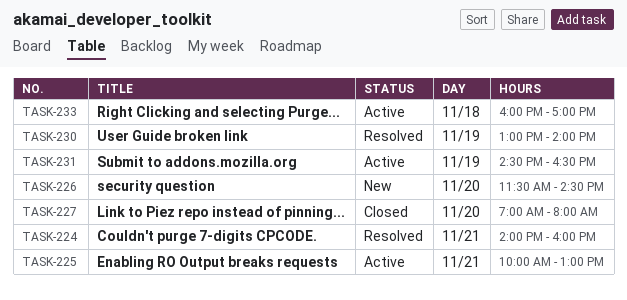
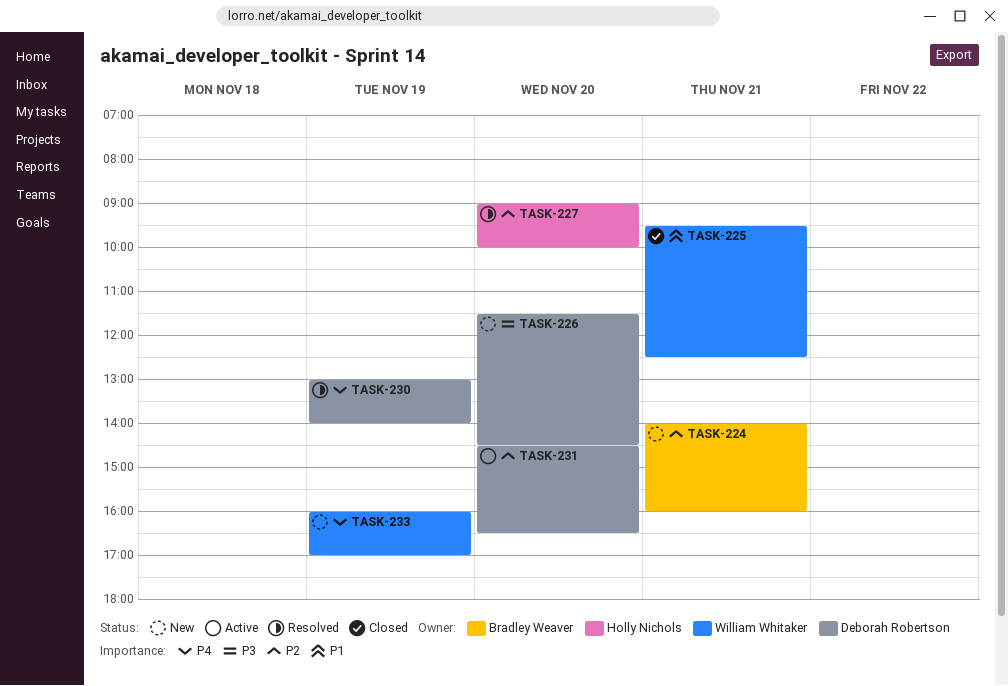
TASK-224, status: Resolved -> New
TASK-225, status: Active -> Closed
TASK-225, begins: 10:00 -> 09:30
TASK-225, ends: 13:00 -> 12:30
TASK-227, status: Closed -> Resolved
TASK-227, begins: 07:00 -> 09:00
TASK-227, ends: 08:00 -> 10:00
TASK-231, day: Nov 19 -> Nov 20
TASK-233, status: Active -> New
TASK-233, day: Nov 18 -> Nov 19

